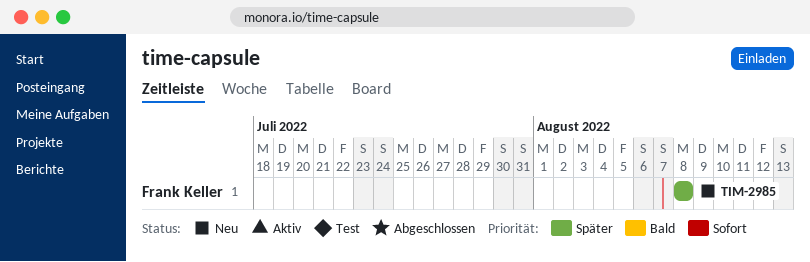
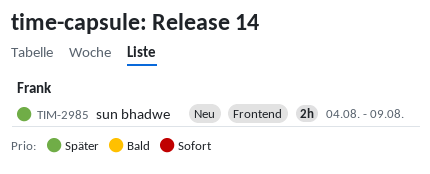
TIM-2985, start: Aug 8 -> Aug 4
TIM-2985, due: Aug 8 -> Aug 9

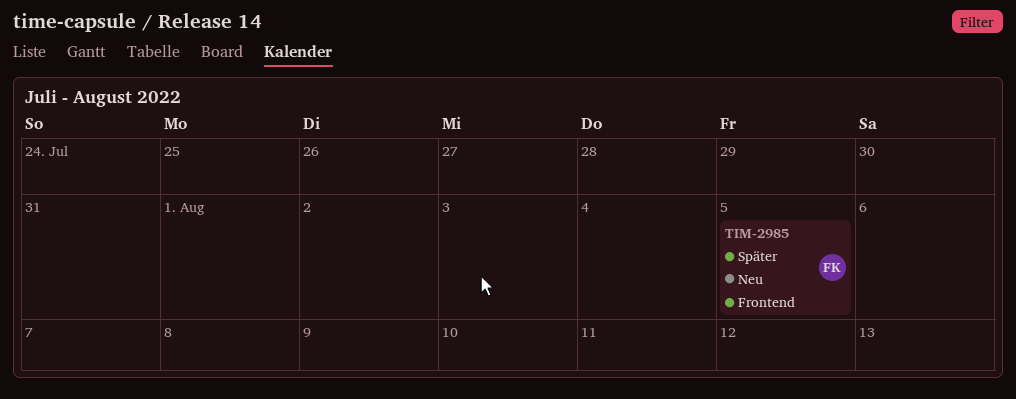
TIM-2985, due: Aug 9 -> Aug 5

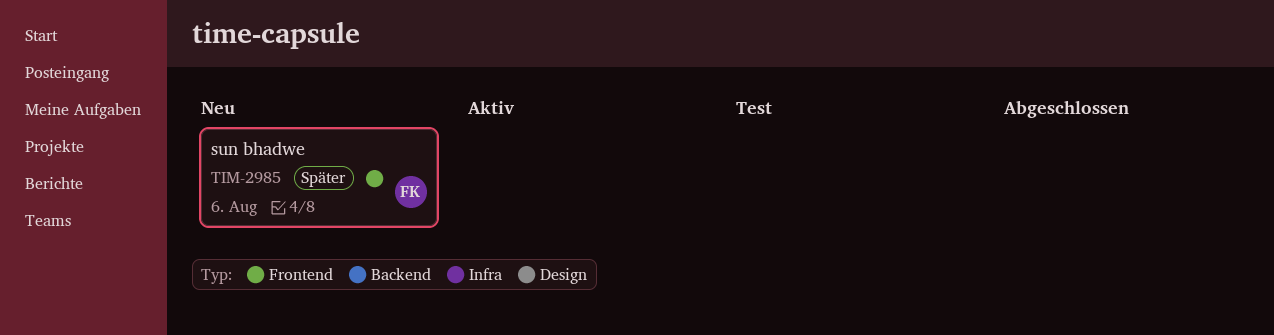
TIM-2985, due: Aug 5 -> Aug 6

